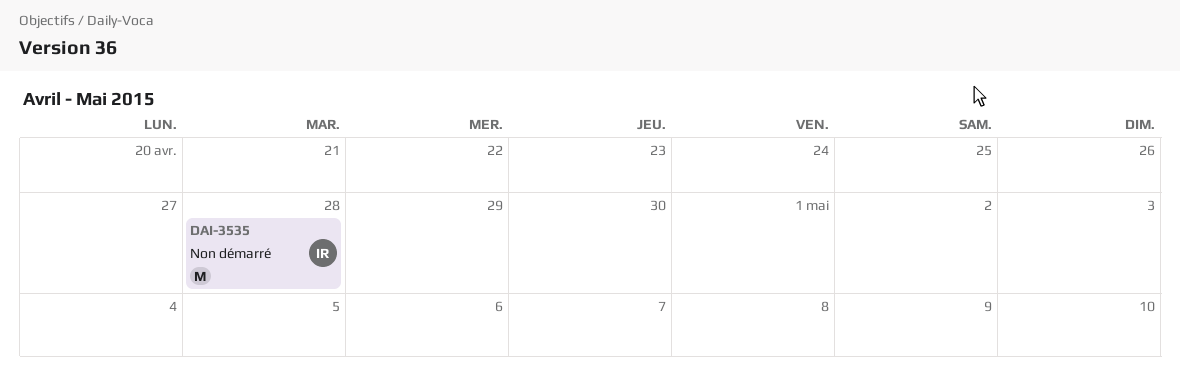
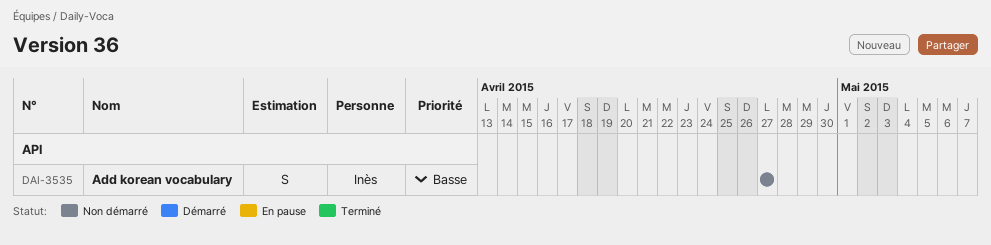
DAI-3535, estimate: M -> S
DAI-3535, due: Apr 28 -> Apr 27

